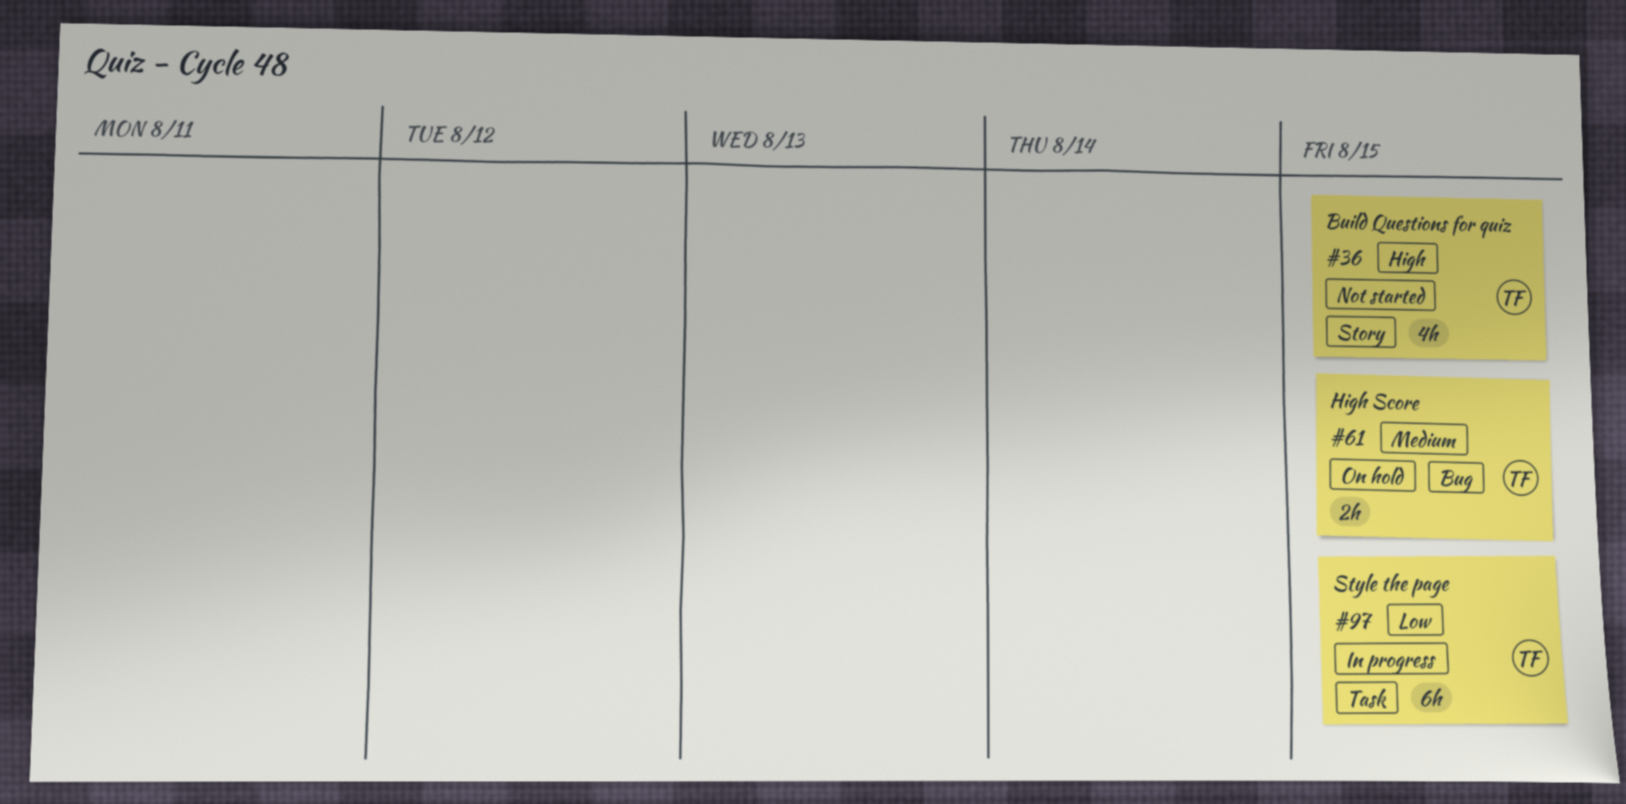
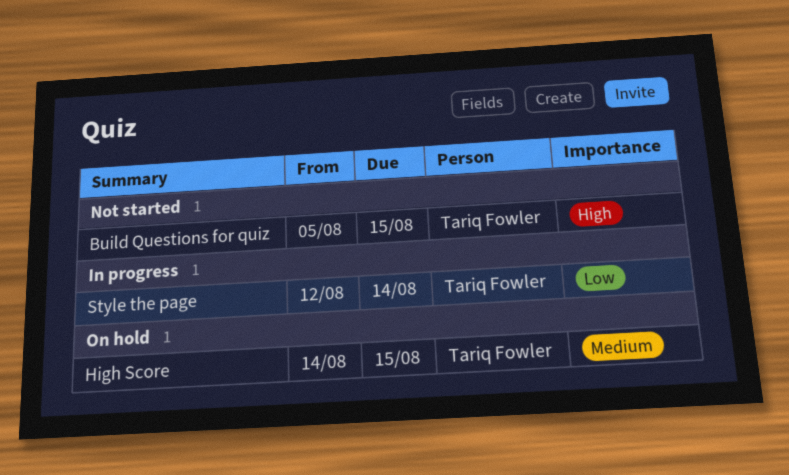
Style the page, due: Aug 15 -> Aug 14

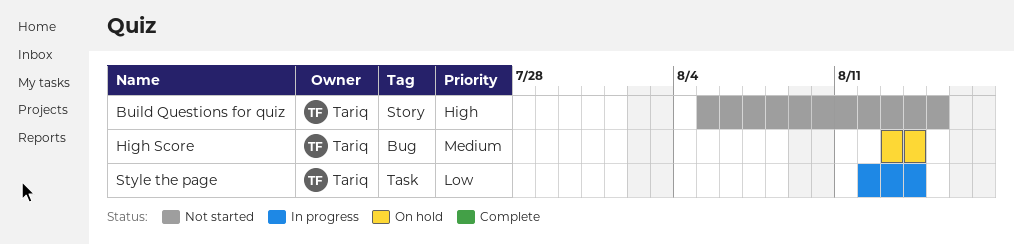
High Score, start: Aug 14 -> Aug 13
High Score, due: Aug 15 -> Aug 14

